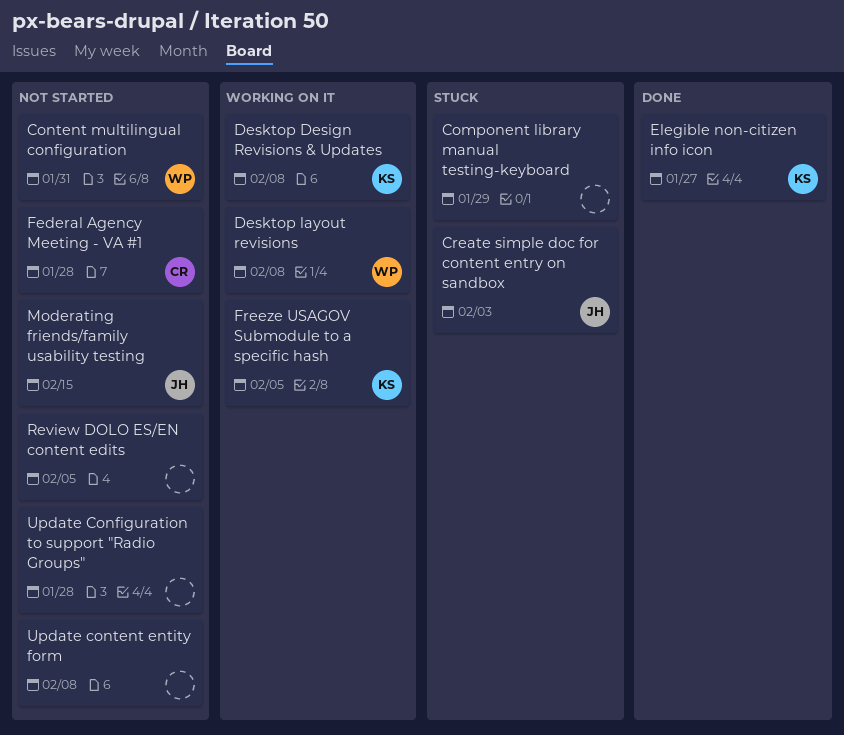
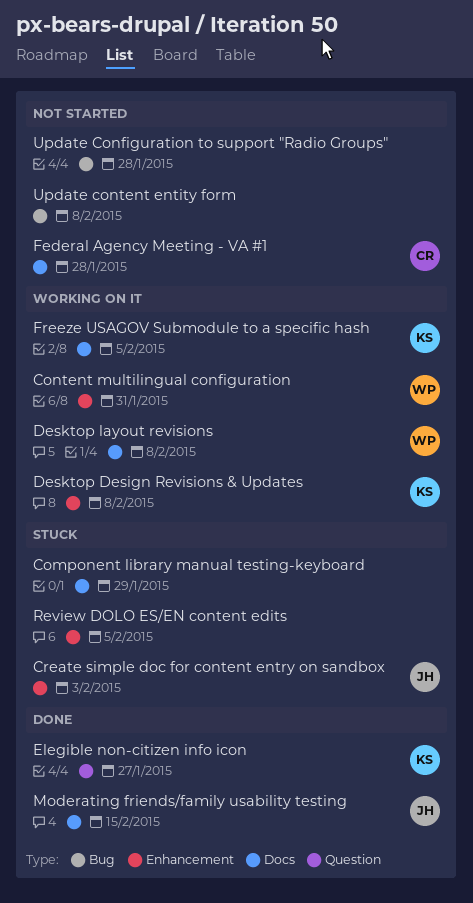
Content multilingual configuration, status: Not started -> Working on it
Moderating friends/family usability testing, status: Not started -> Done
Review DOLO ES/EN content edits, status: Not started -> Stuck

